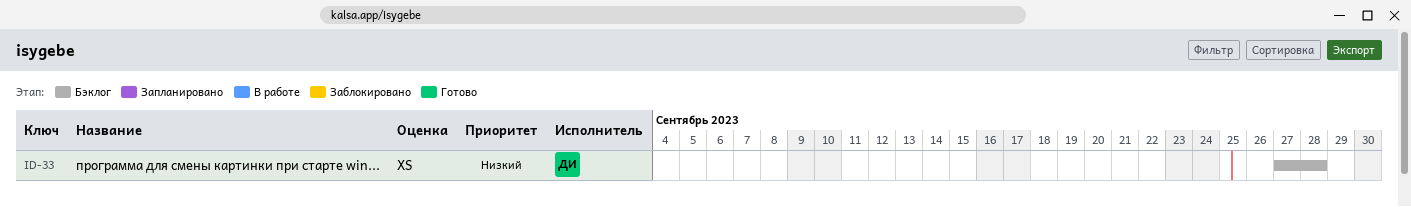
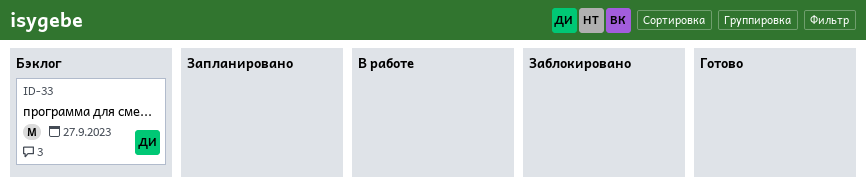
ID-33, estimate: XS -> M
ID-33, due: Sep 28 -> Sep 27

